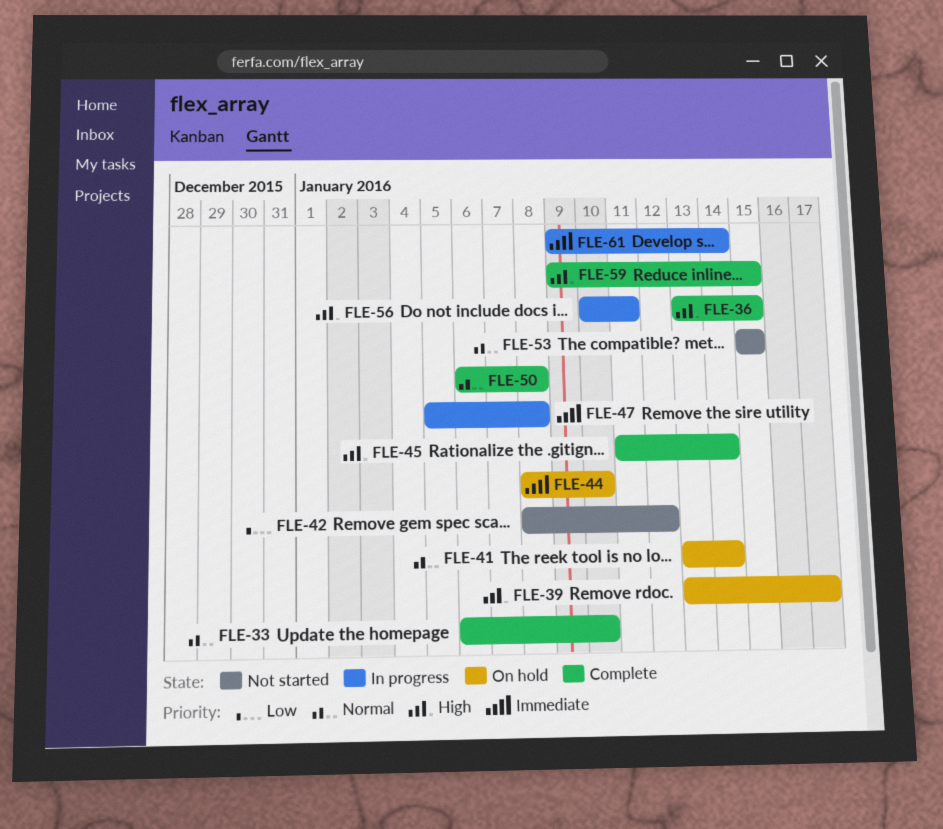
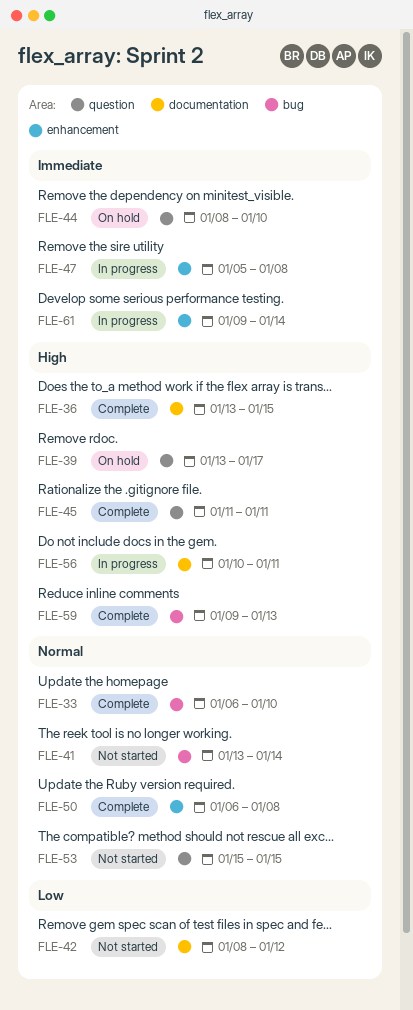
FLE-41, status: On hold -> Not started
FLE-45, due: Jan 14 -> Jan 11
FLE-59, due: Jan 15 -> Jan 13

